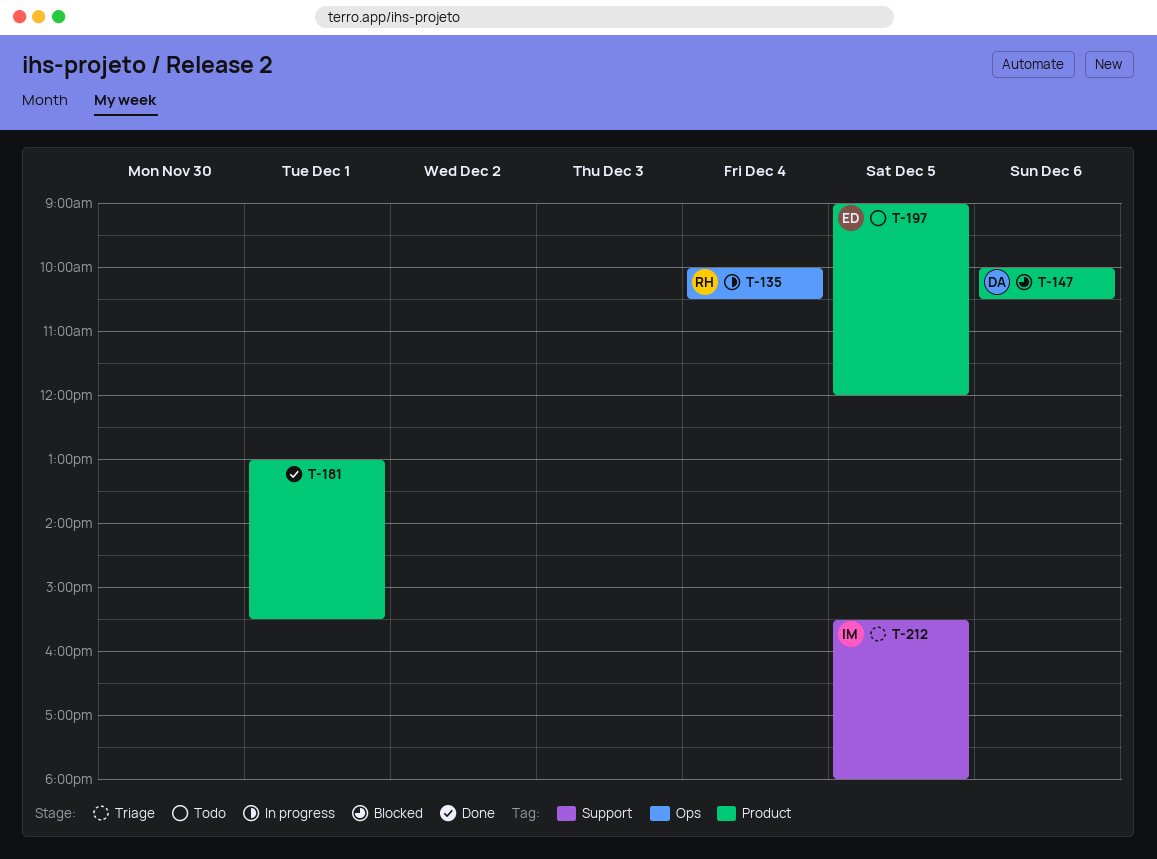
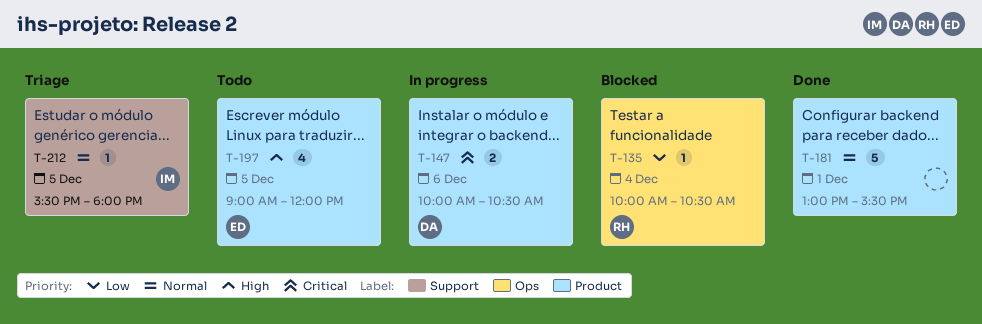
T-135, status: In progress -> Blocked
T-147, status: Blocked -> In progress

